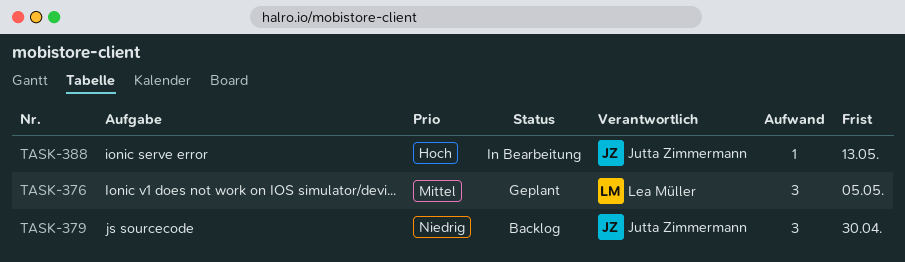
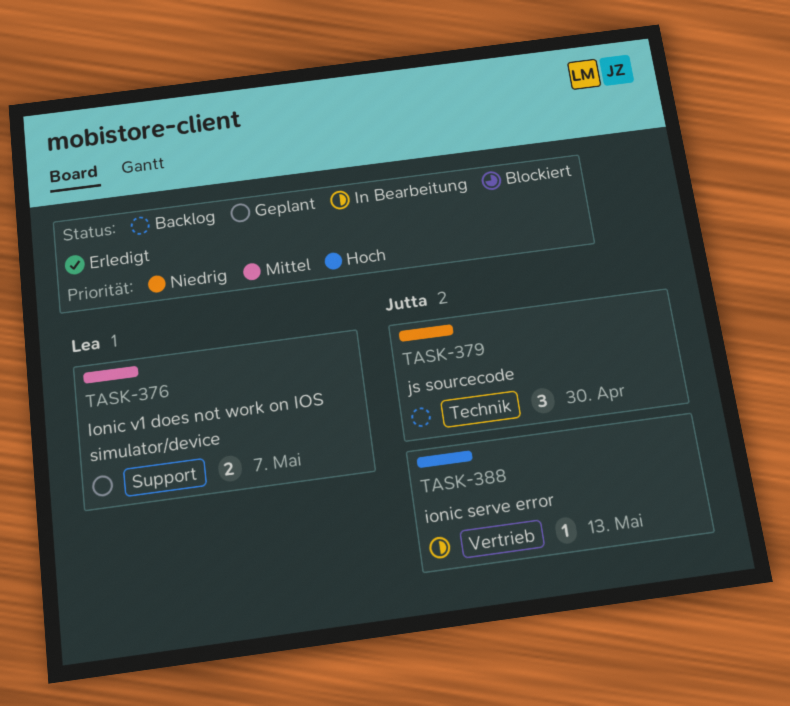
TASK-376, estimate: 3 -> 2
TASK-376, due: May 5 -> May 7

